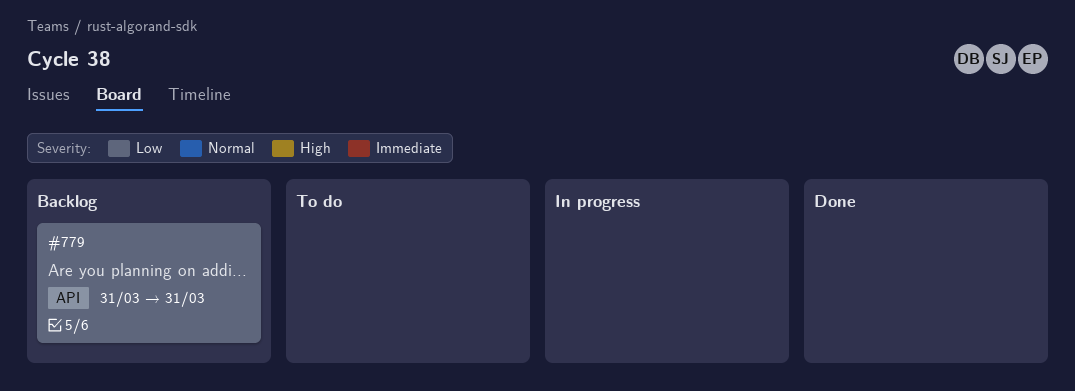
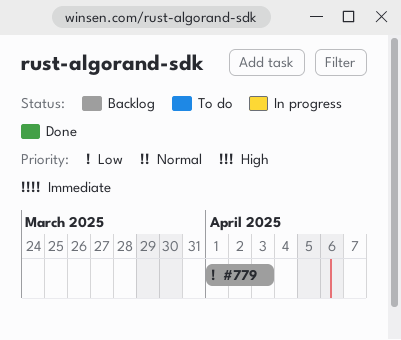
#779, start: Mar 31 -> Apr 1
#779, due: Mar 31 -> Apr 3

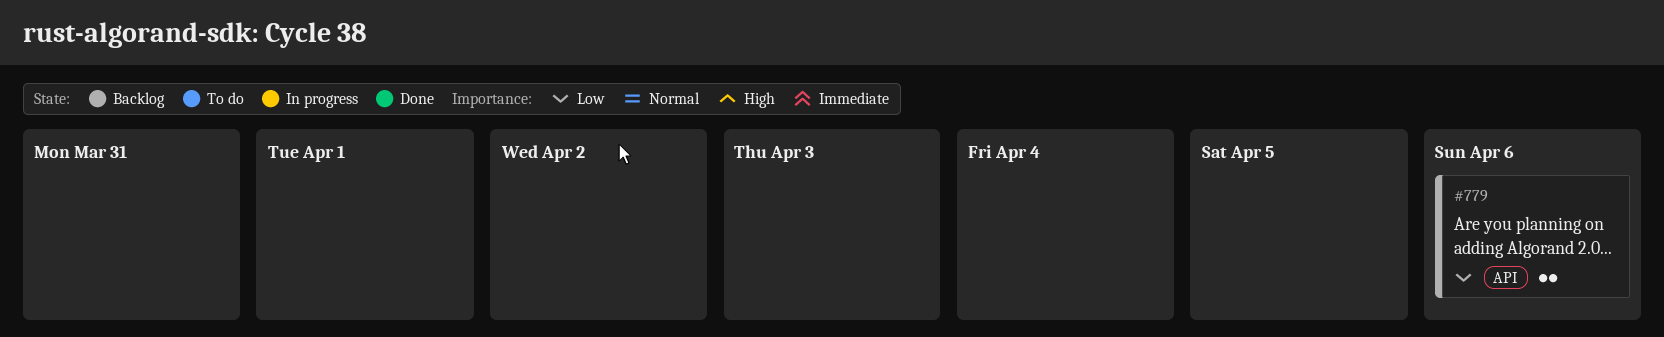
#779, due: Apr 3 -> Apr 6

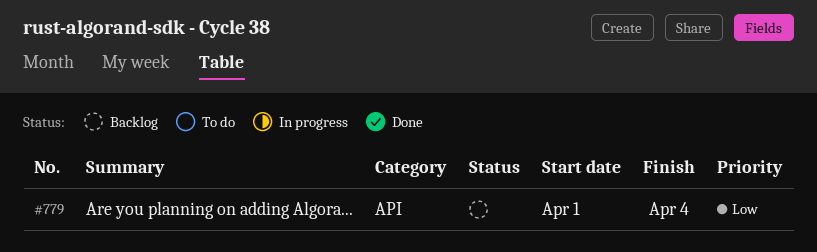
#779, due: Apr 6 -> Apr 4

